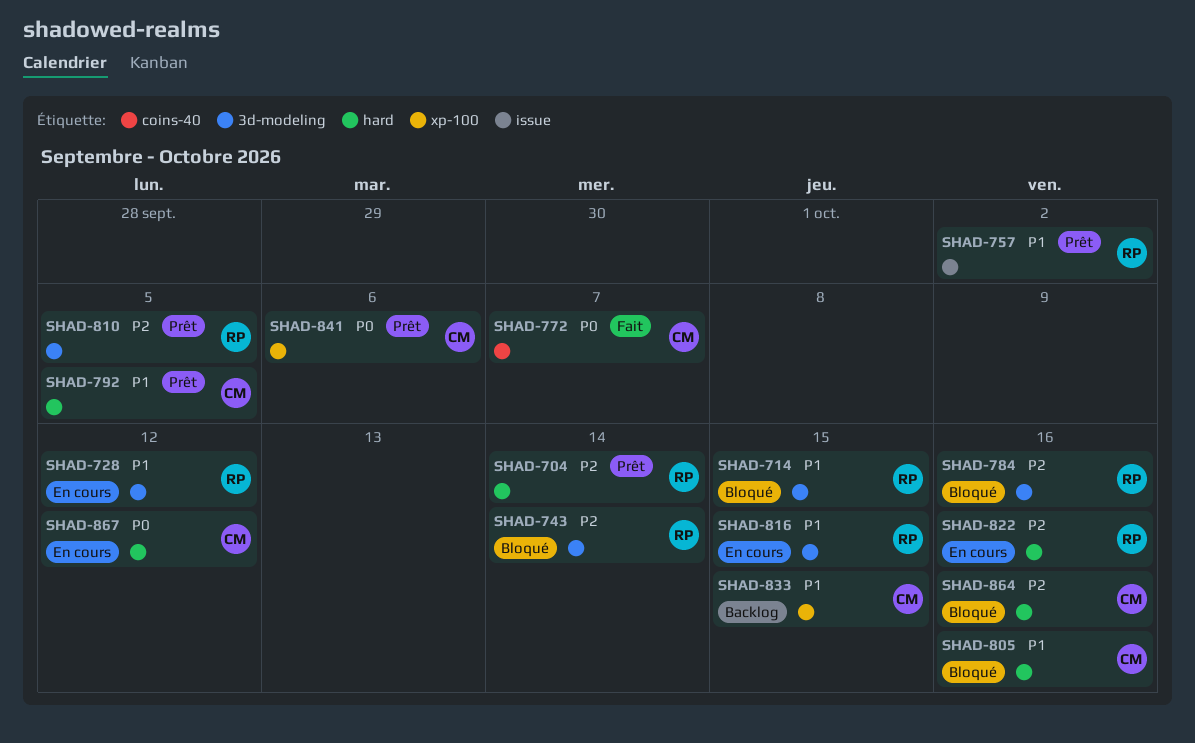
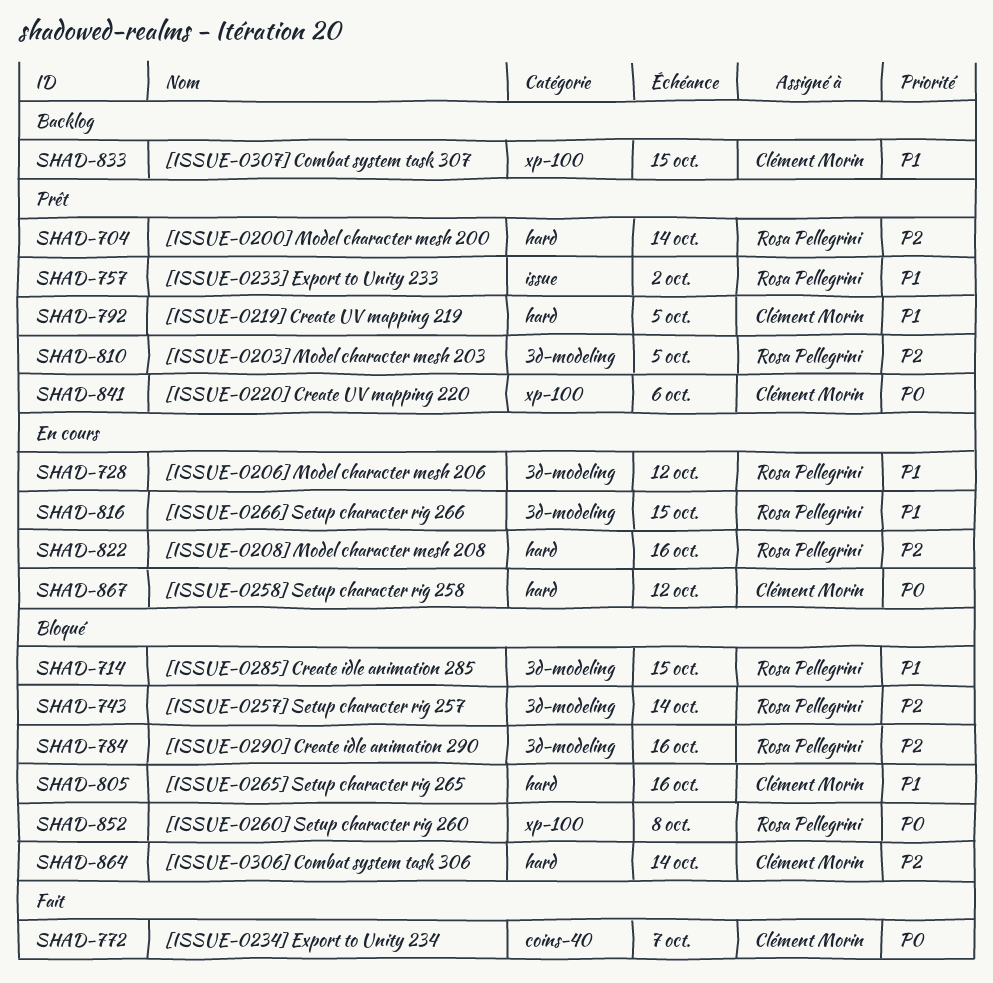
SHAD-852: none -> present
SHAD-864, due: Oct 16 -> Oct 14

